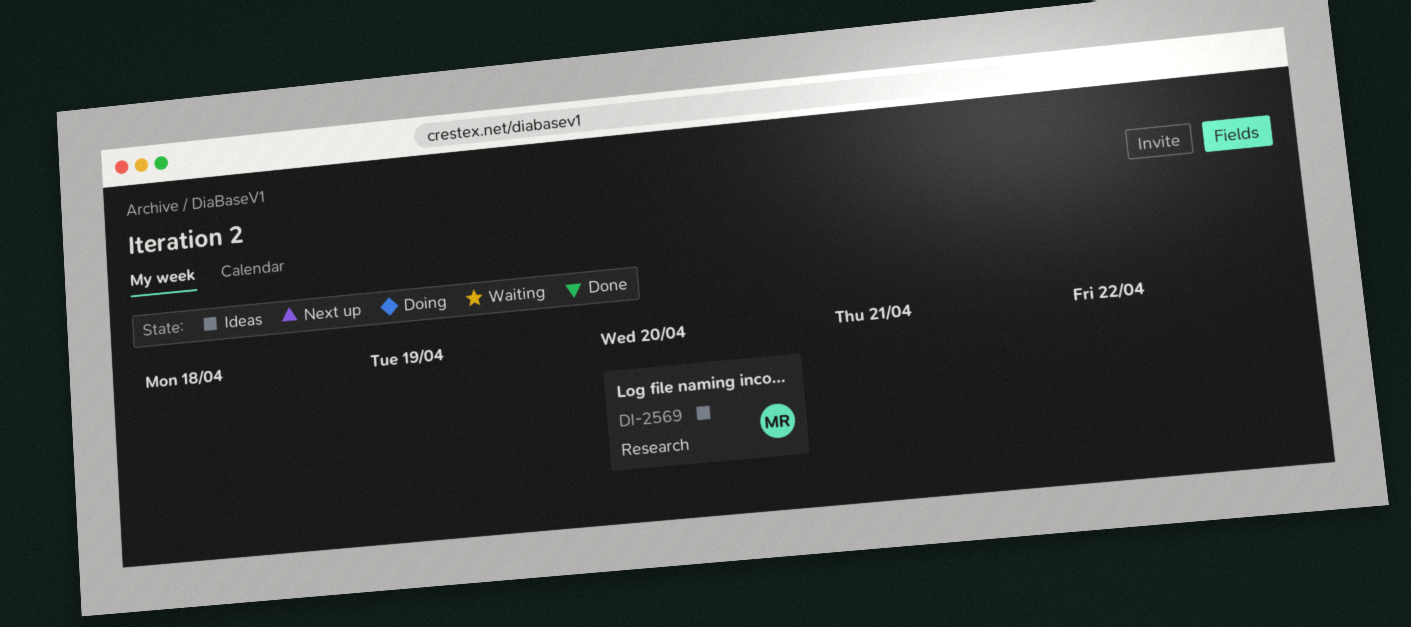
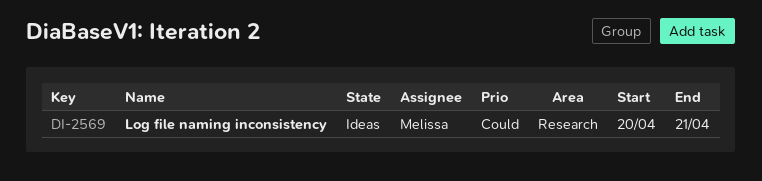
DI-2569, due: Apr 20 -> Apr 21

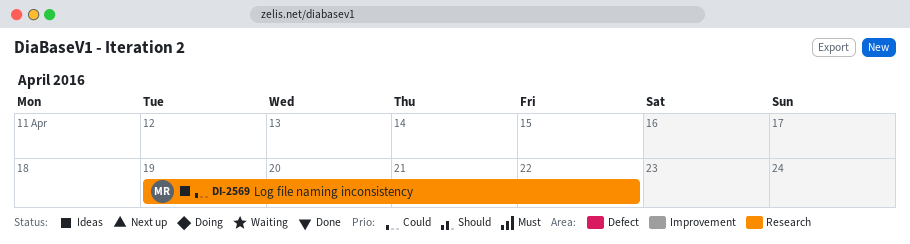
DI-2569, start: Apr 20 -> Apr 19
DI-2569, due: Apr 21 -> Apr 22

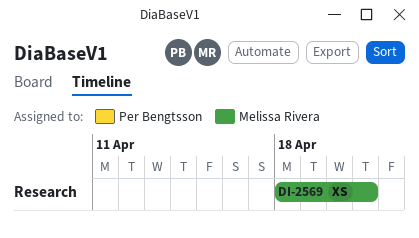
DI-2569, start: Apr 19 -> Apr 18
DI-2569, due: Apr 22 -> Apr 21

